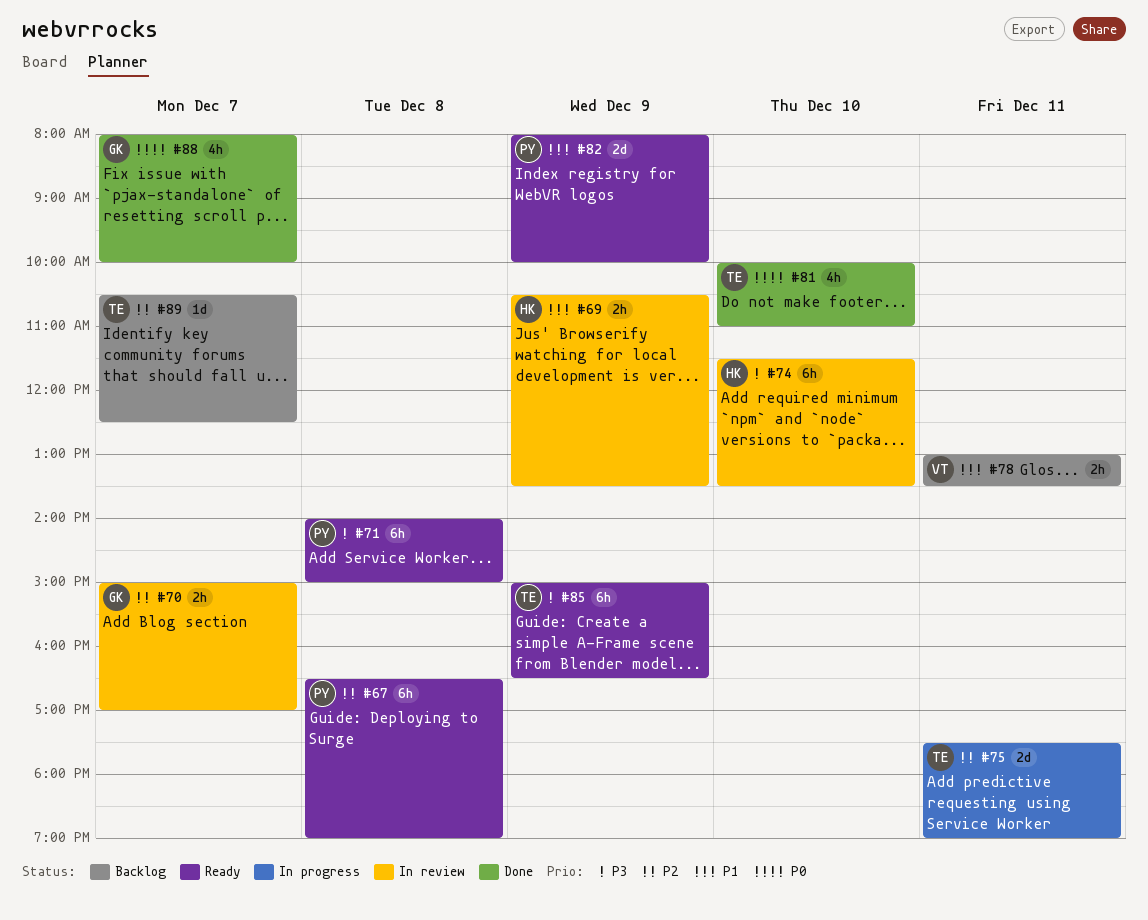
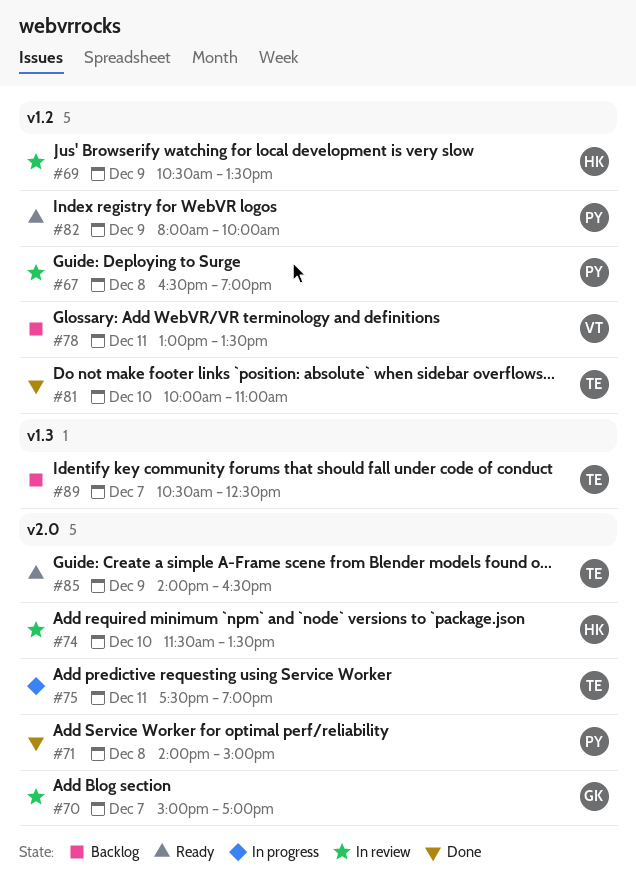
#67, status: Ready -> In review
#71, status: Ready -> Done
#85, begins: 15:00 -> 14:00
#88: present -> none

